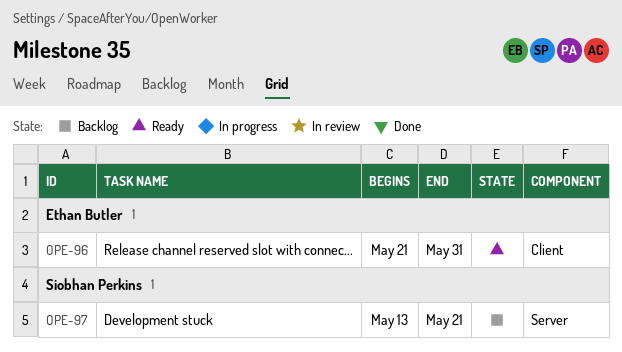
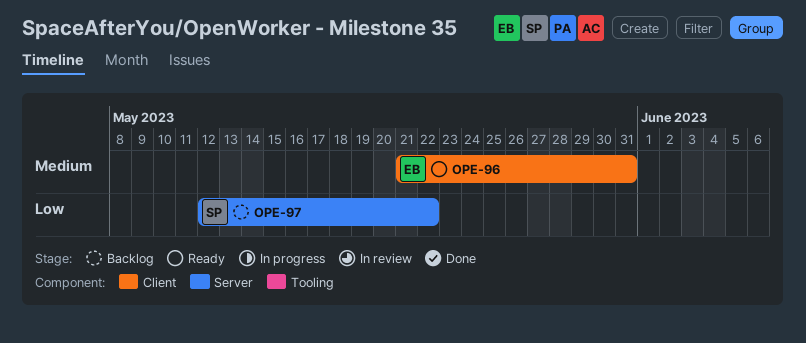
OPE-97, start: May 13 -> May 12
OPE-97, due: May 21 -> May 22

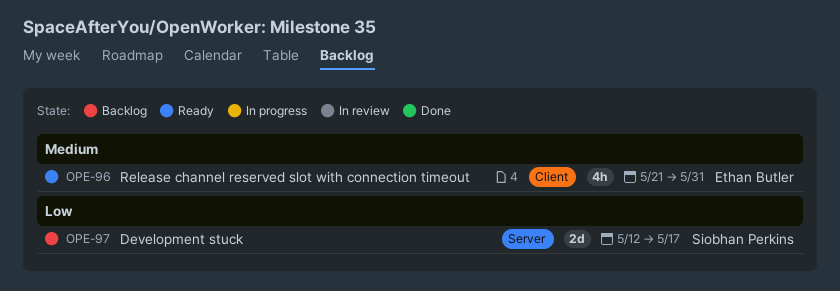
OPE-97, due: May 22 -> May 17

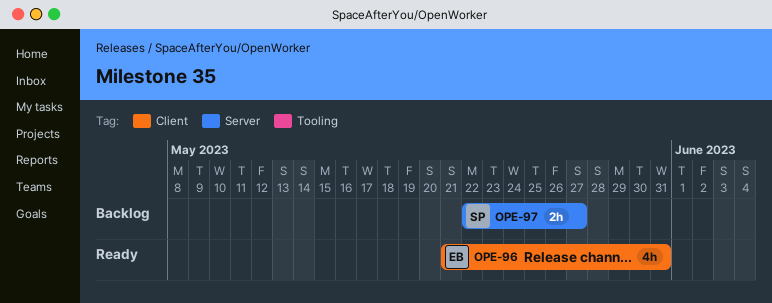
OPE-97, estimate: 2d -> 2h
OPE-97, start: May 12 -> May 22
OPE-97, due: May 17 -> May 27

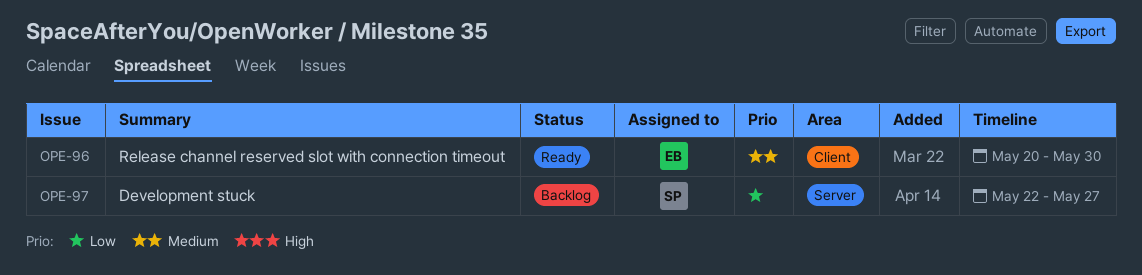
OPE-96, start: May 21 -> May 20
OPE-96, due: May 31 -> May 30

